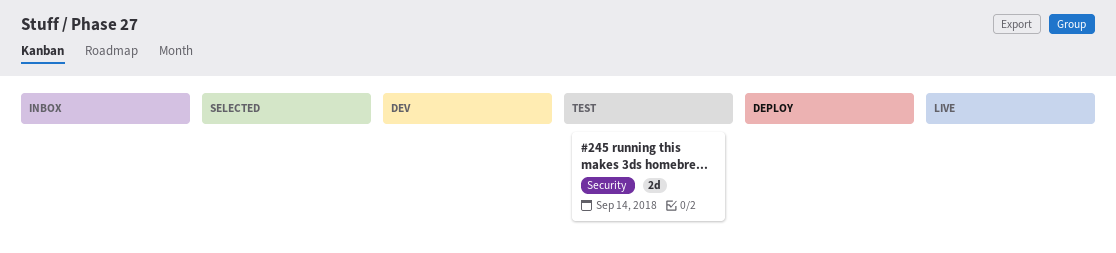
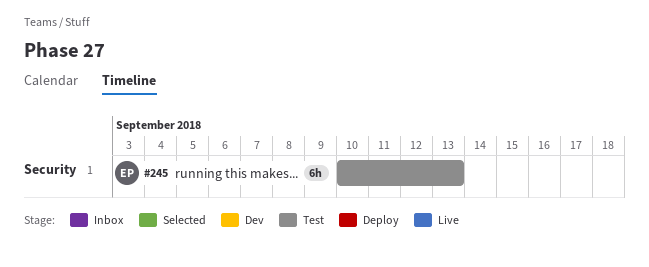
#245, estimate: 2d -> 6h
#245, due: Sep 14 -> Sep 13

